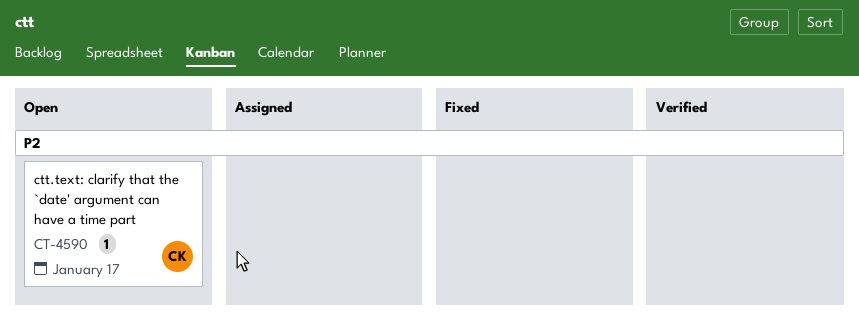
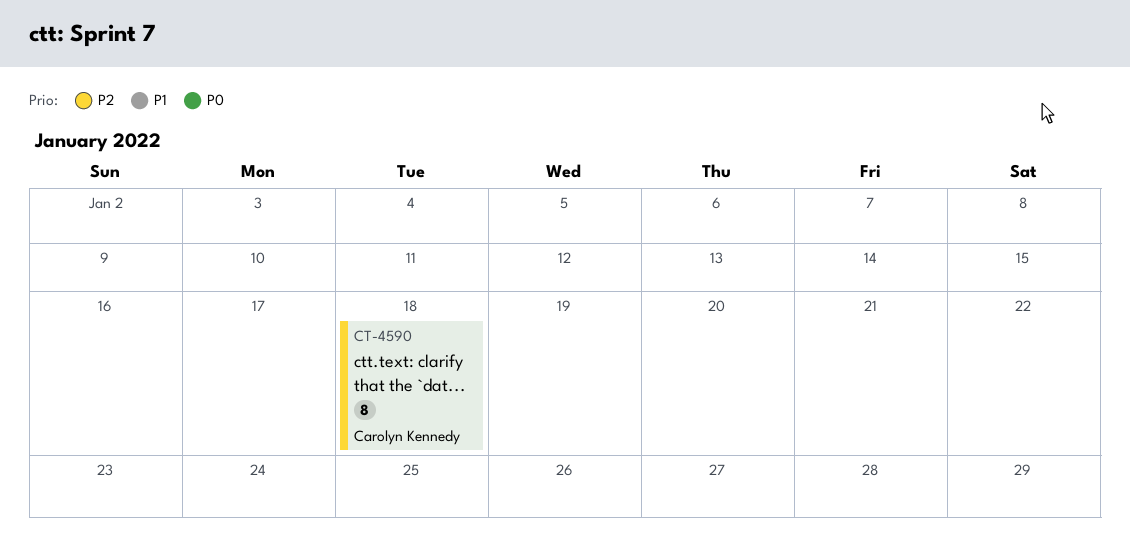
CT-4590, estimate: 1 -> 8
CT-4590, due: Jan 17 -> Jan 18

